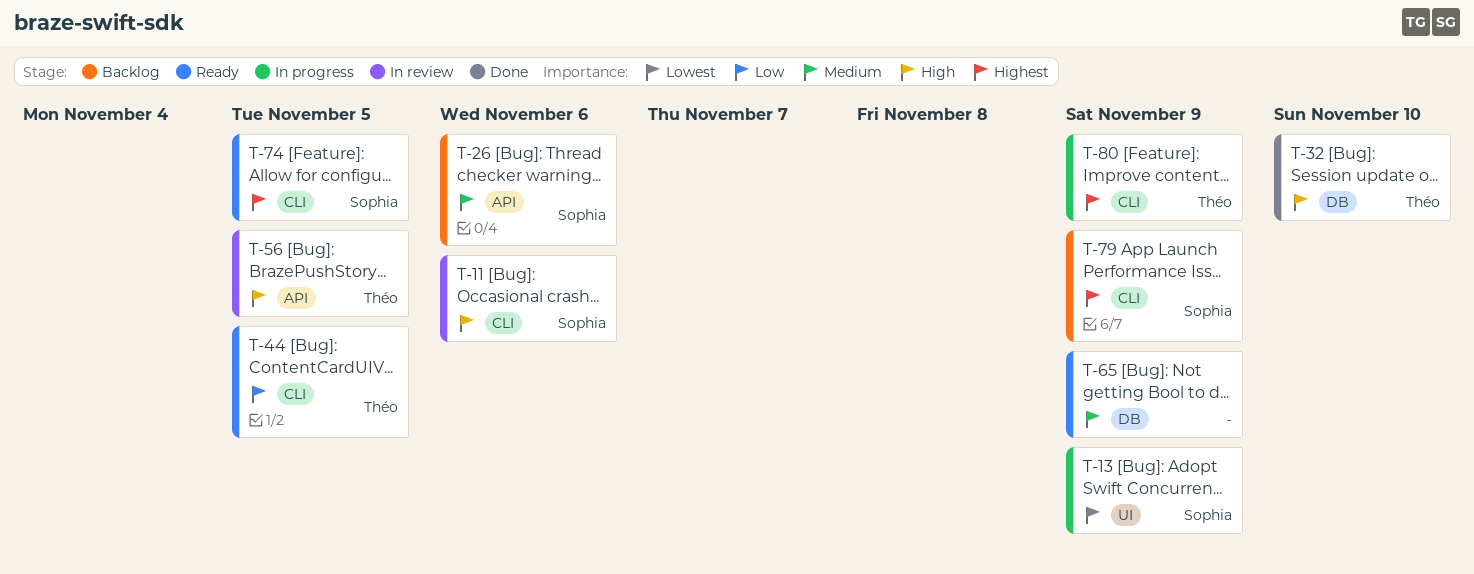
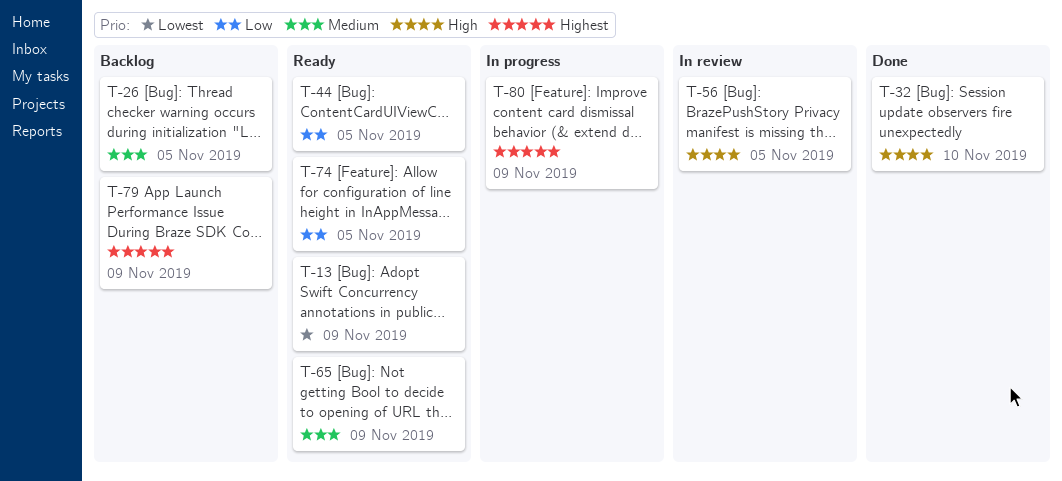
T-11: present -> none
T-13, status: In progress -> Ready
T-26, due: Nov 6 -> Nov 5
T-74, priority: Highest -> Low

